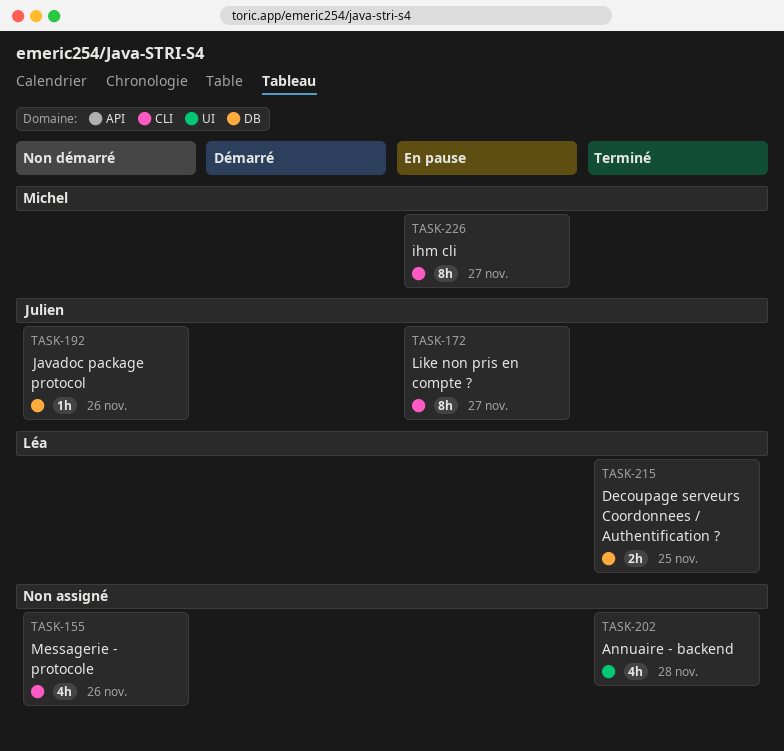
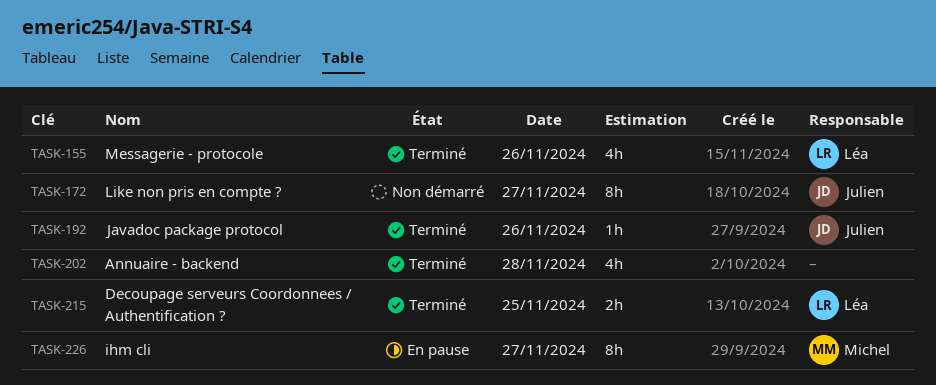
TASK-155, status: Non démarré -> Terminé
TASK-155, owner: none -> Léa
TASK-172, status: En pause -> Non démarré
TASK-192, status: Non démarré -> Terminé

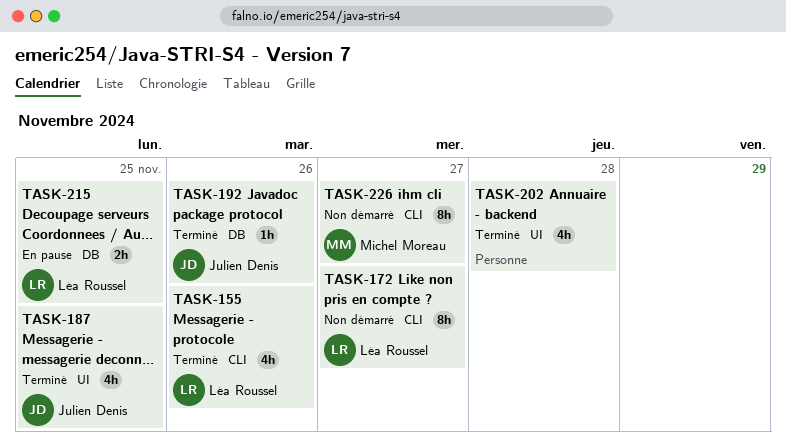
TASK-172, owner: Julien Denis -> Léa Roussel
TASK-187: none -> present
TASK-215, status: Terminé -> En pause
TASK-226, status: En pause -> Non démarré

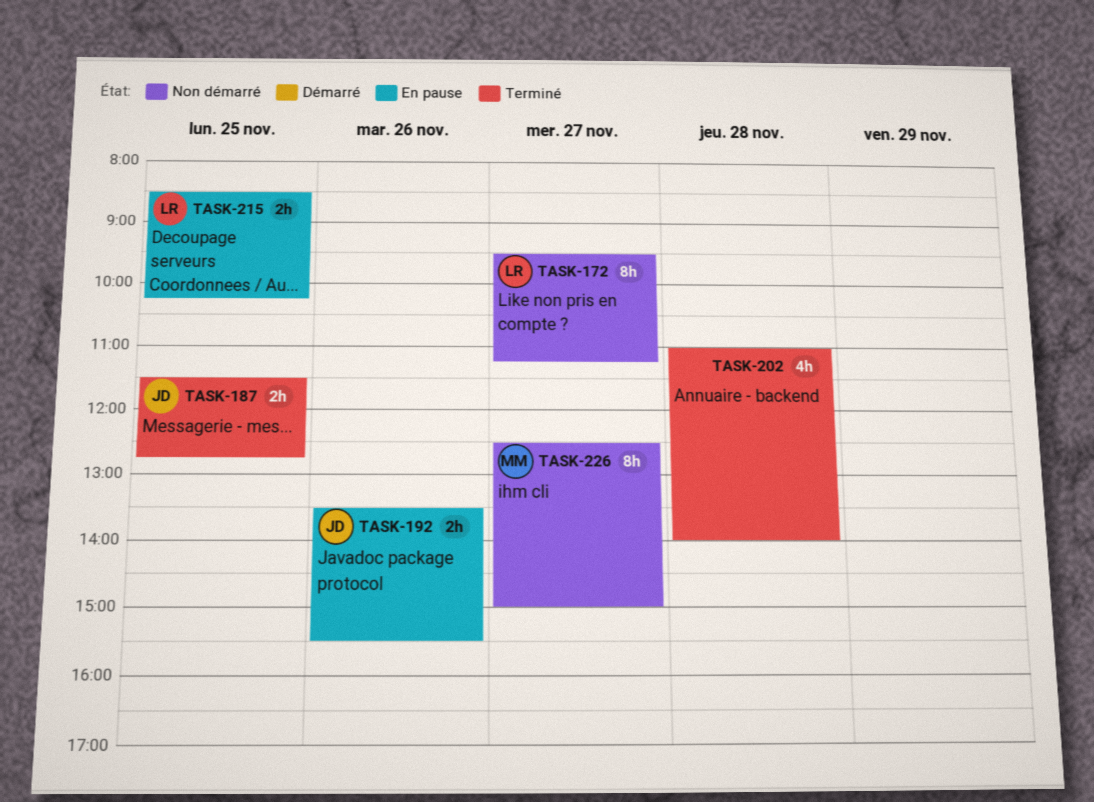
TASK-155: present -> none
TASK-187, estimate: 4h -> 2h
TASK-192, status: Terminé -> En pause
TASK-192, estimate: 1h -> 2h

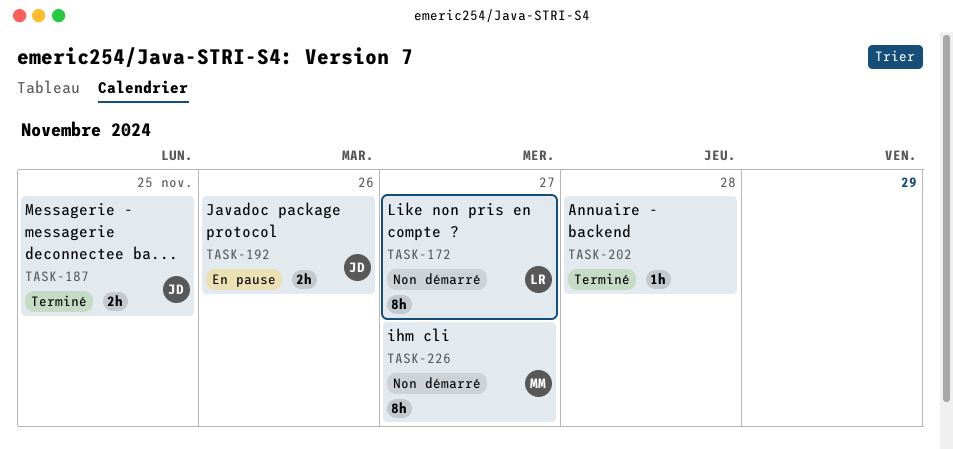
TASK-202, estimate: 4h -> 1h
TASK-215: present -> none

